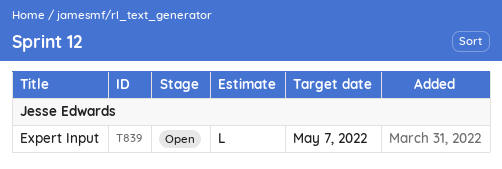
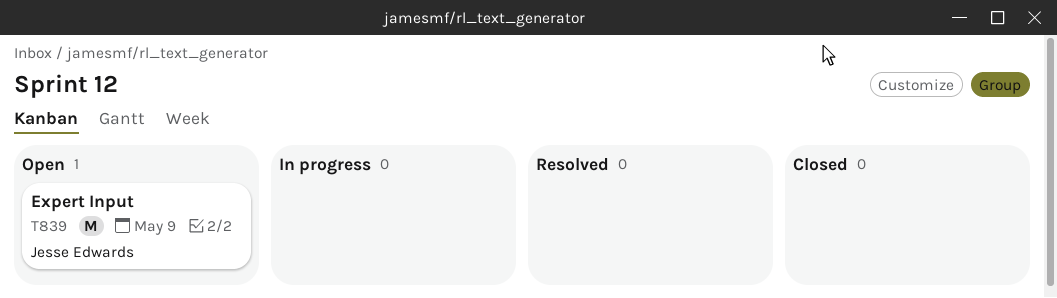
T839, estimate: L -> M
T839, due: May 7 -> May 9

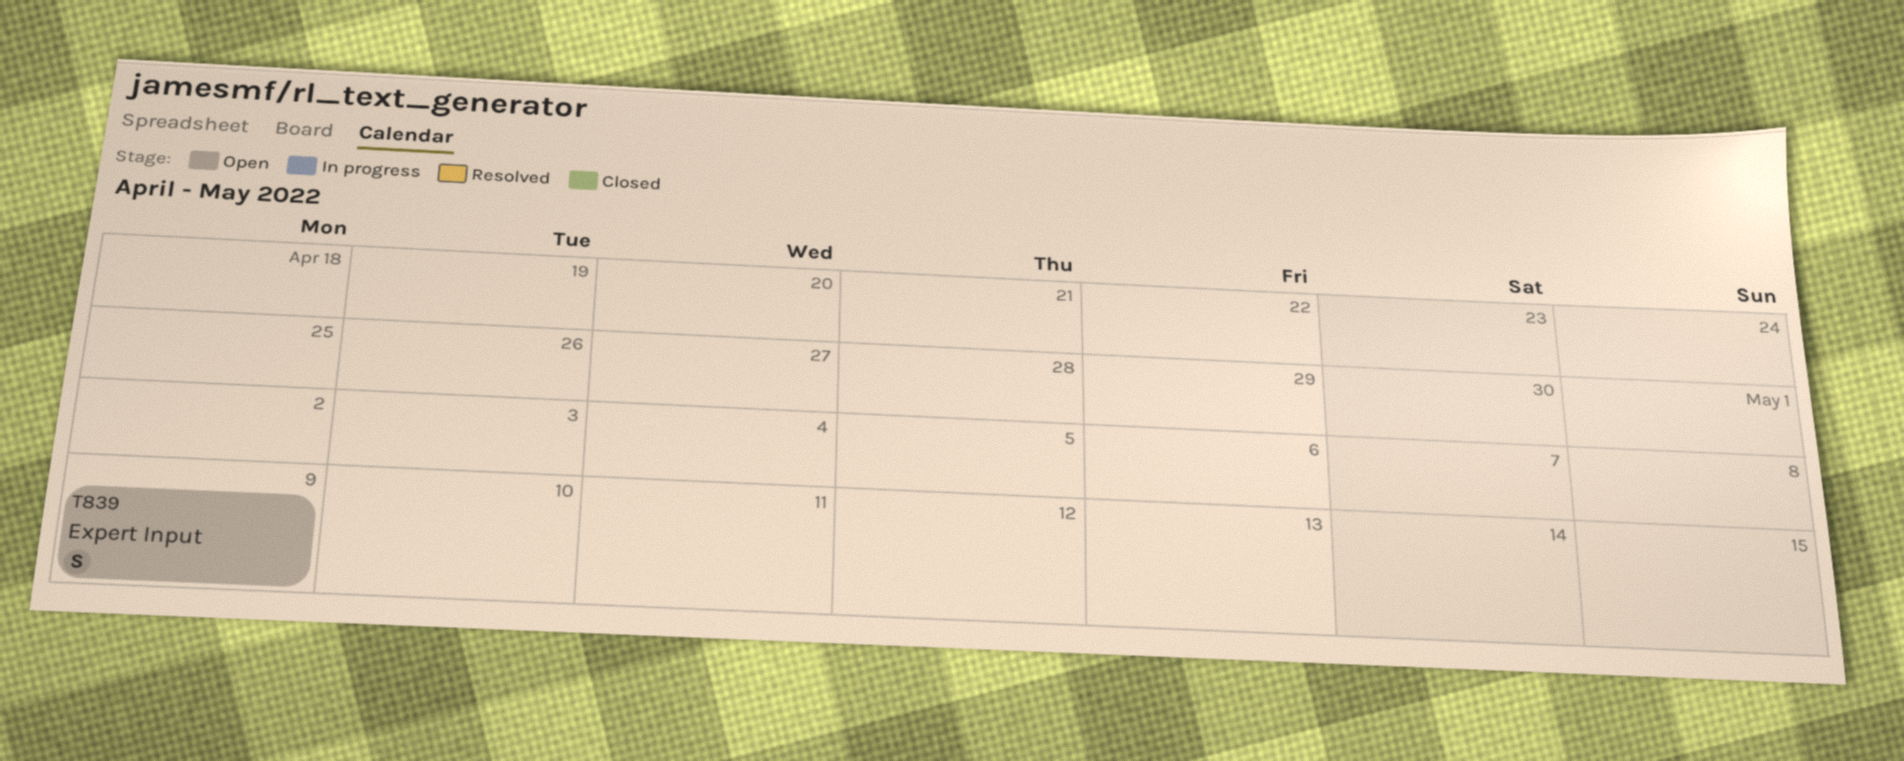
T839, estimate: M -> S

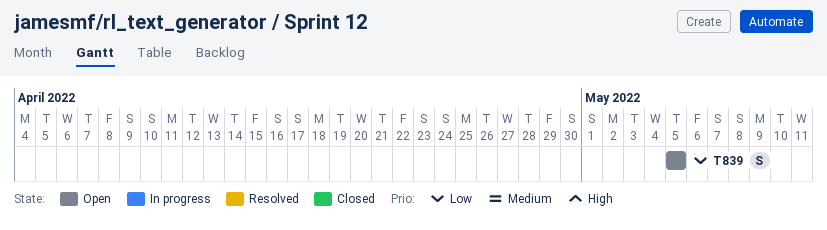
T839, due: May 9 -> May 5

